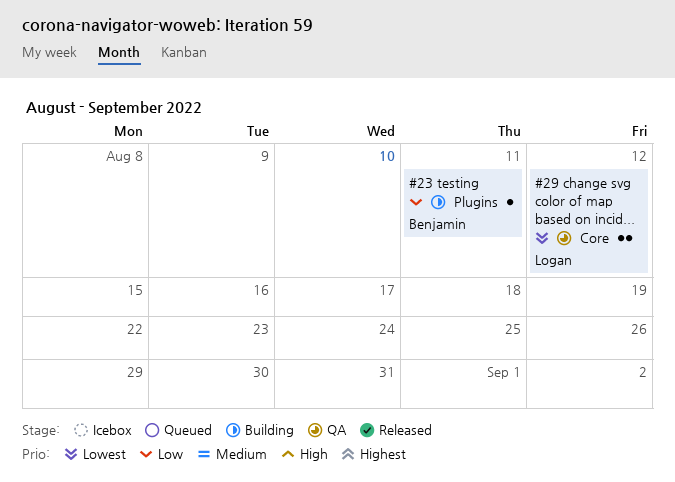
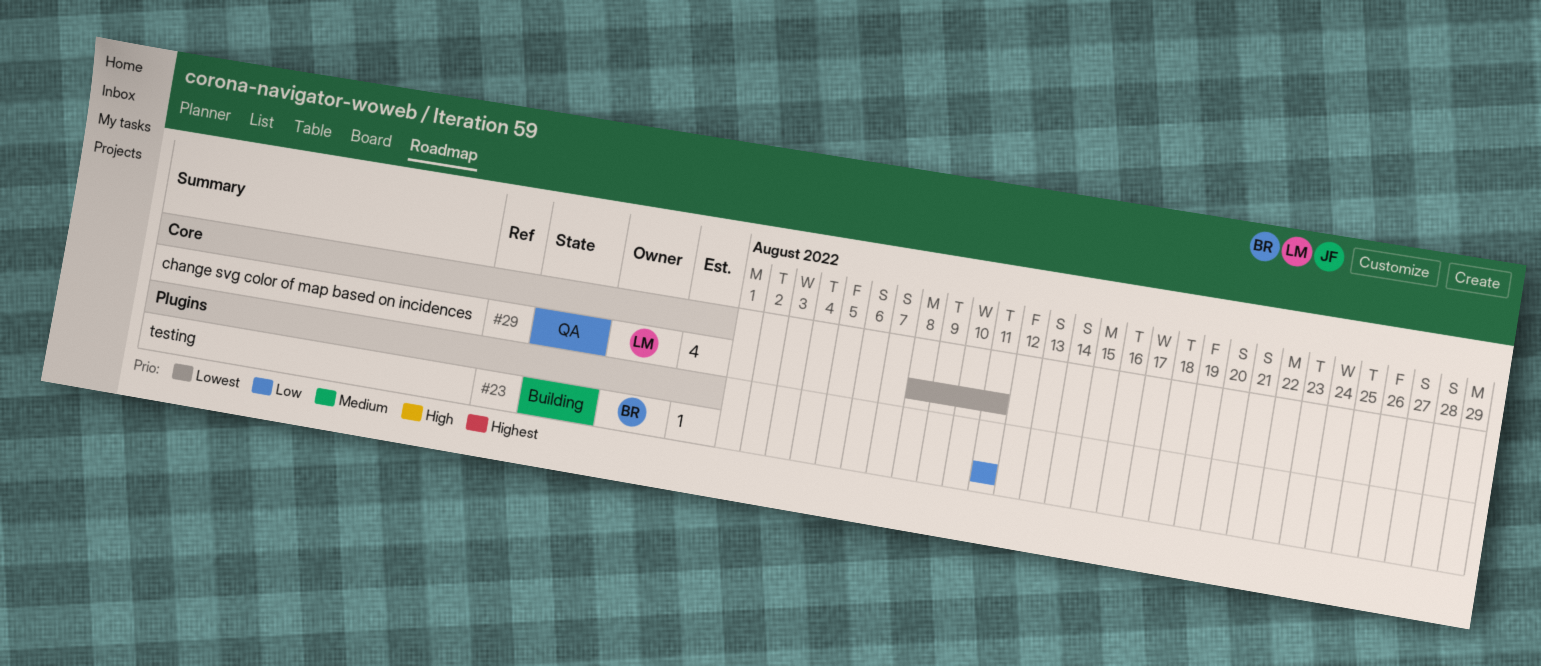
#29, estimate: 2 -> 4
#29, due: Aug 12 -> Aug 11

